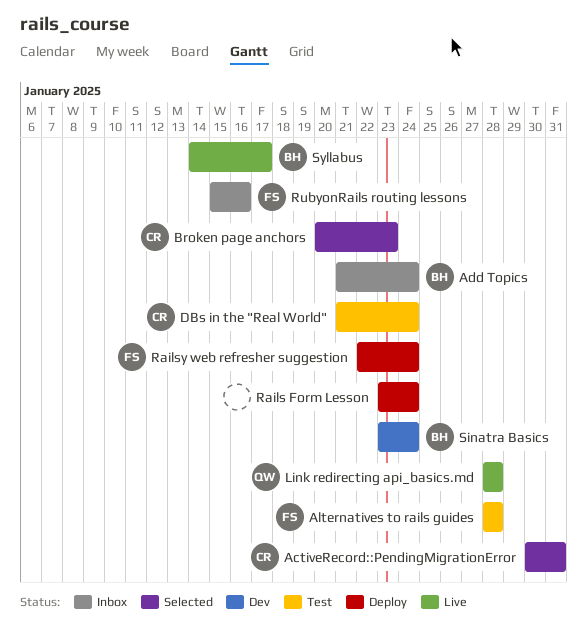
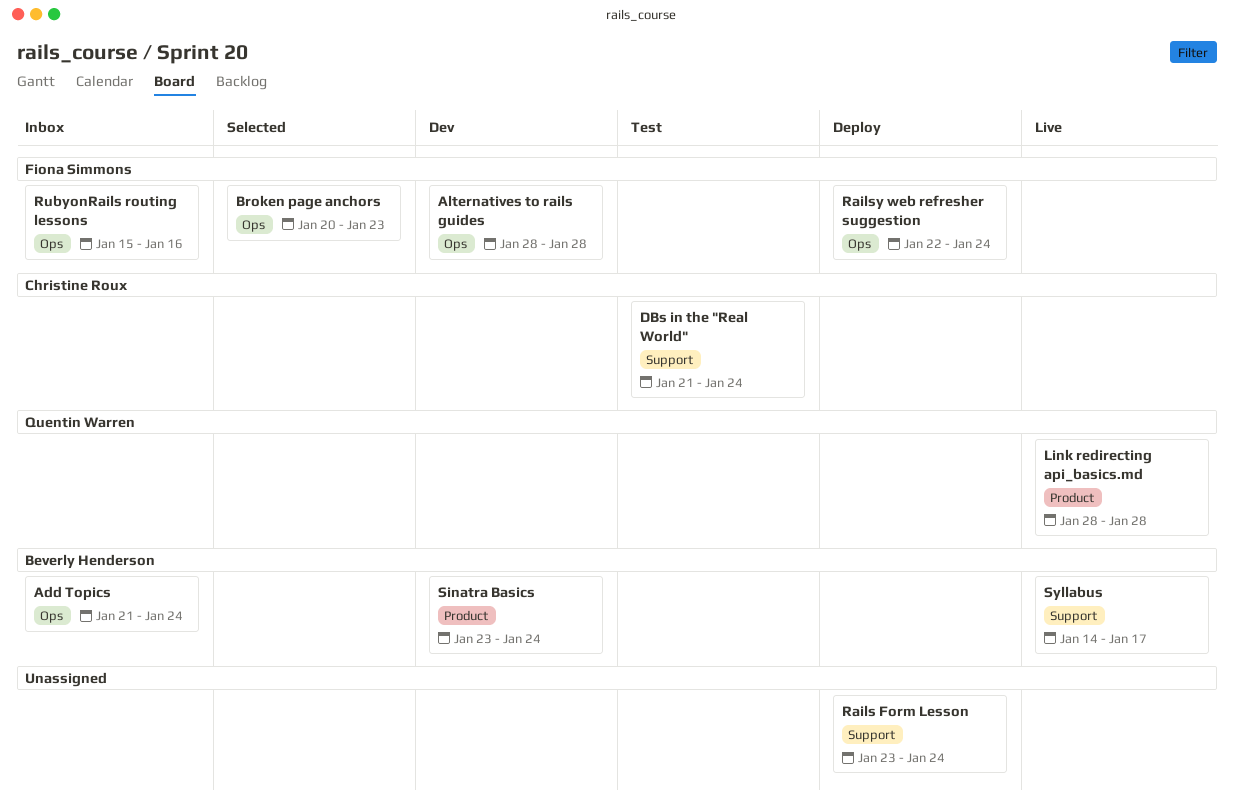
ActiveRecord::PendingMigrationError: present -> none
Alternatives to rails guides, status: Test -> Dev
Broken page anchors, owner: Christine Roux -> Fiona Simmons

